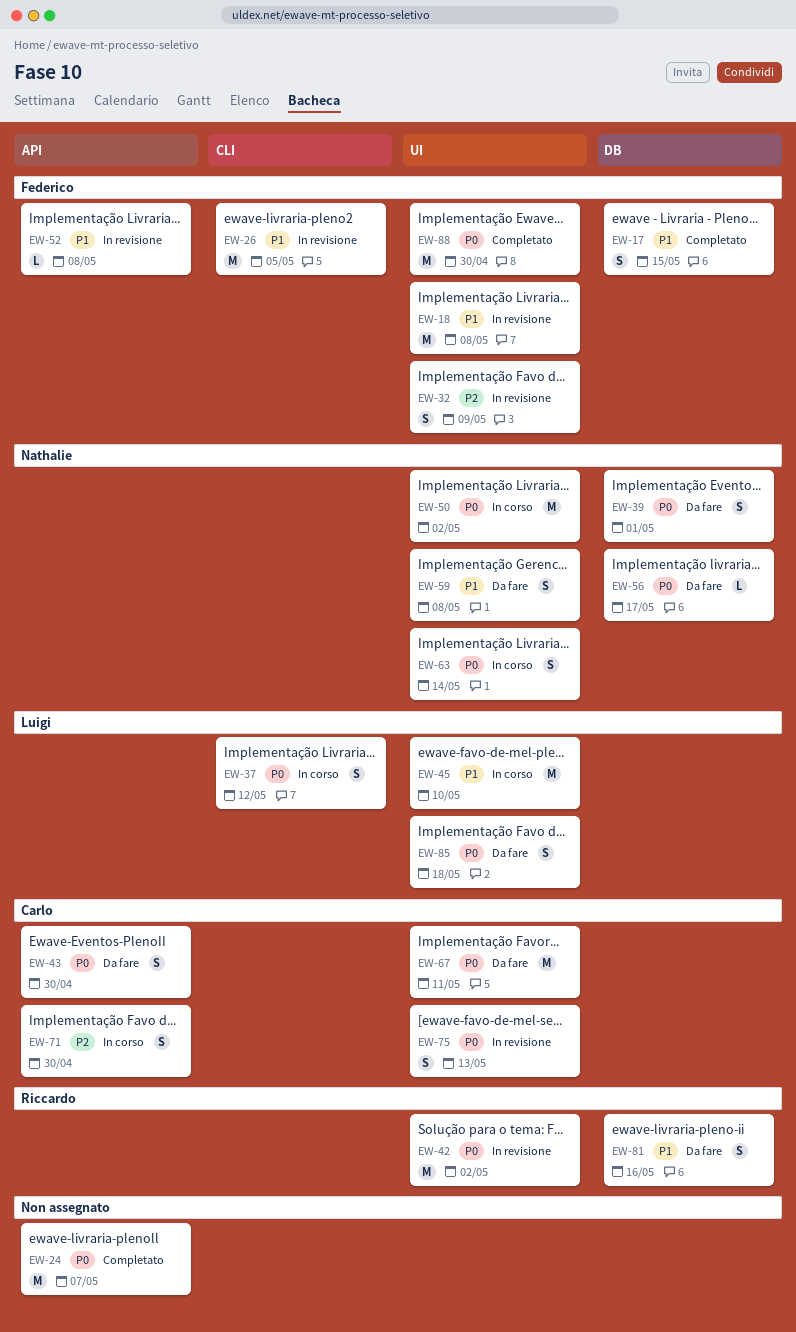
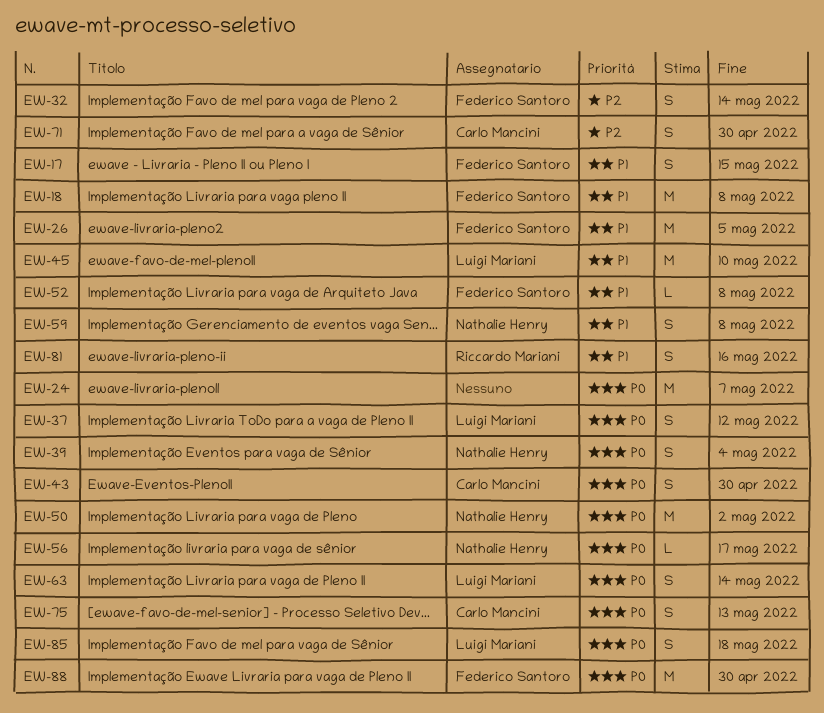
EW-32, due: May 9 -> May 14
EW-39, due: May 1 -> May 4
EW-42: present -> none
EW-63, owner: Nathalie Henry -> Luigi Mariani
EW-67: present -> none

